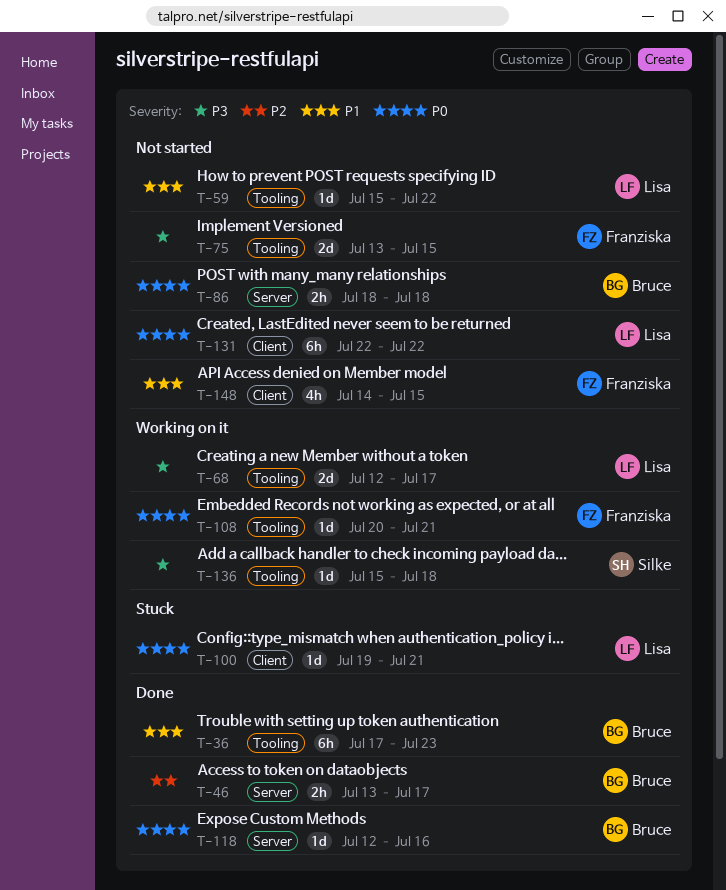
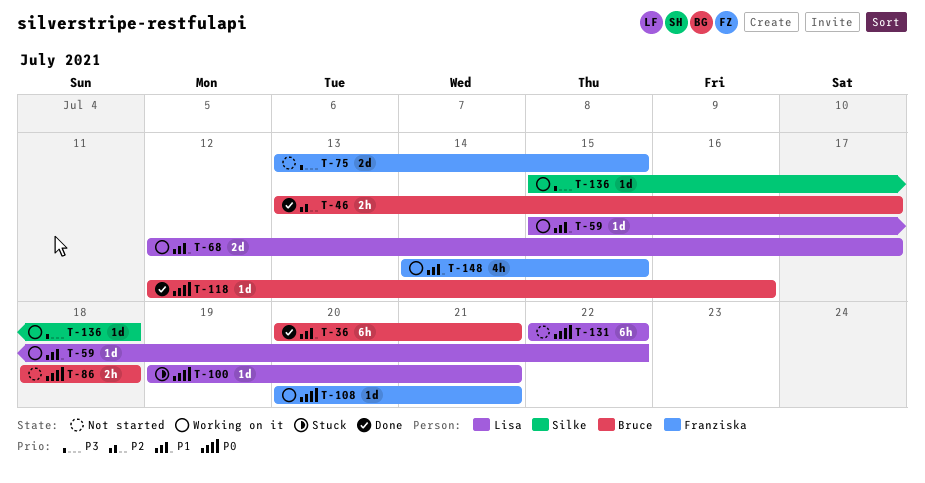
T-36, start: Jul 17 -> Jul 20
T-36, due: Jul 23 -> Jul 21
T-59, status: Not started -> Working on it
T-68, priority: P3 -> P1
T-148, status: Not started -> Working on it

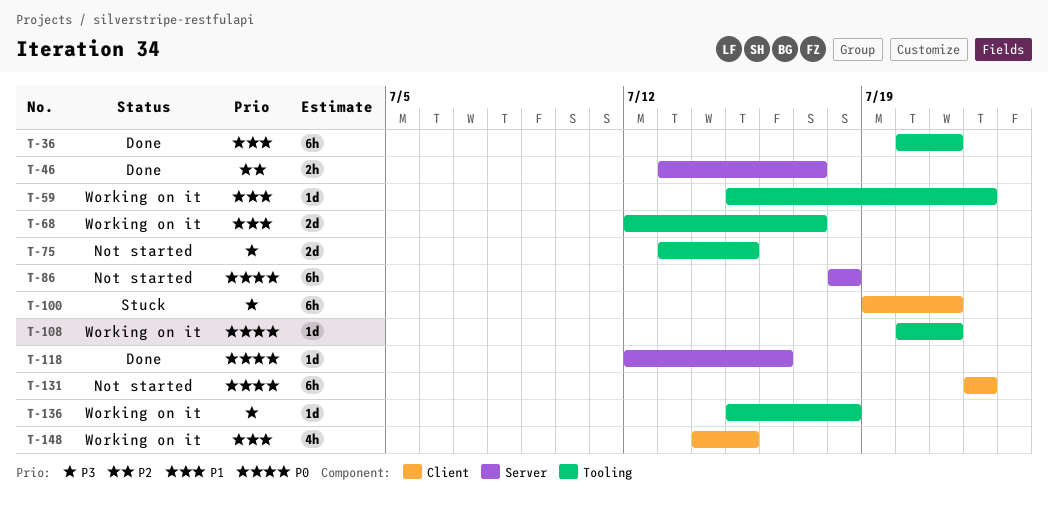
T-86, estimate: 2h -> 6h
T-100, priority: P0 -> P3
T-100, estimate: 1d -> 6h

